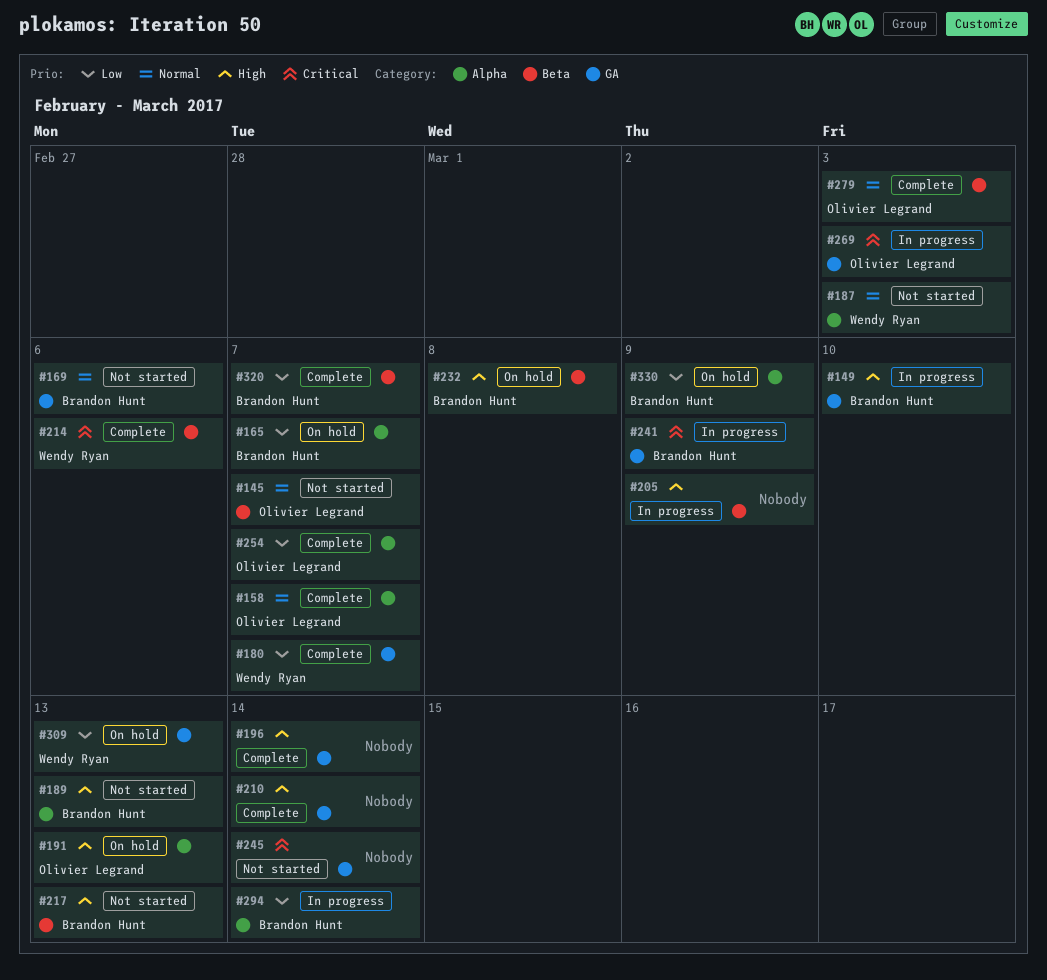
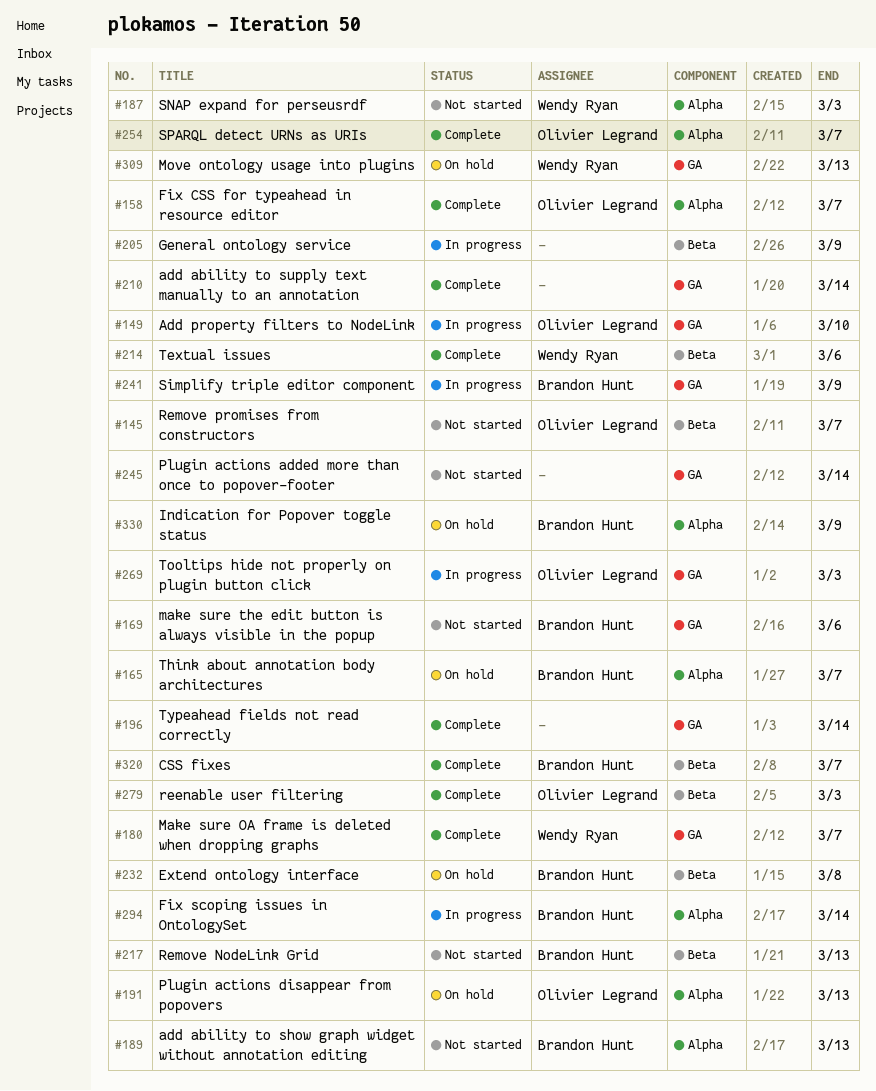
#149, owner: Brandon Hunt -> Olivier Legrand

